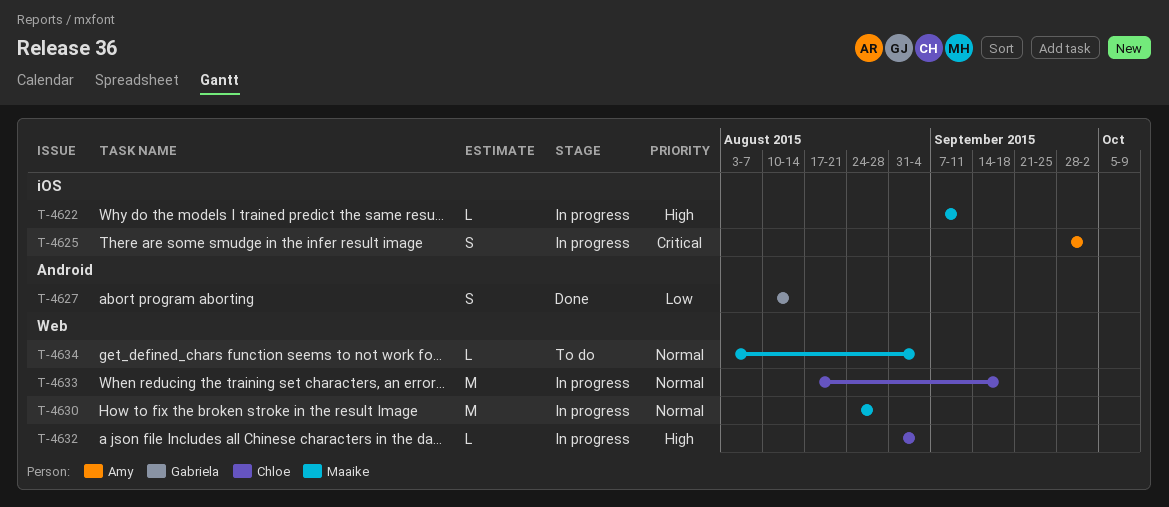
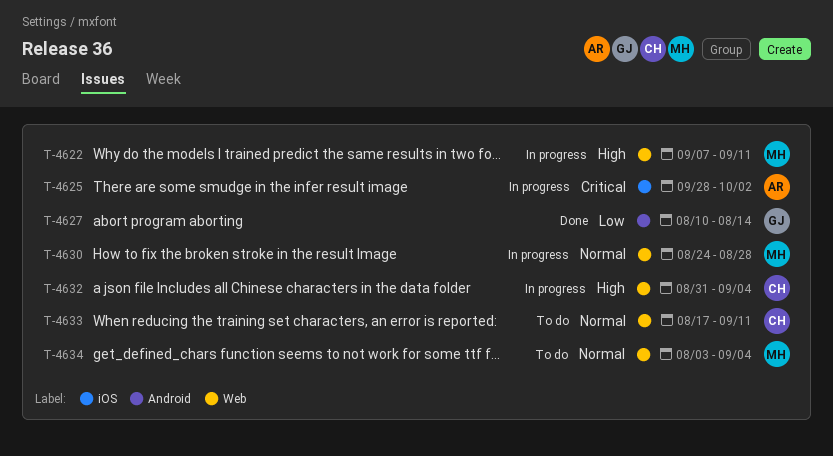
T-4622, label: iOS -> Web
T-4633, status: In progress -> To do
T-4633, due: Sep 18 -> Sep 11

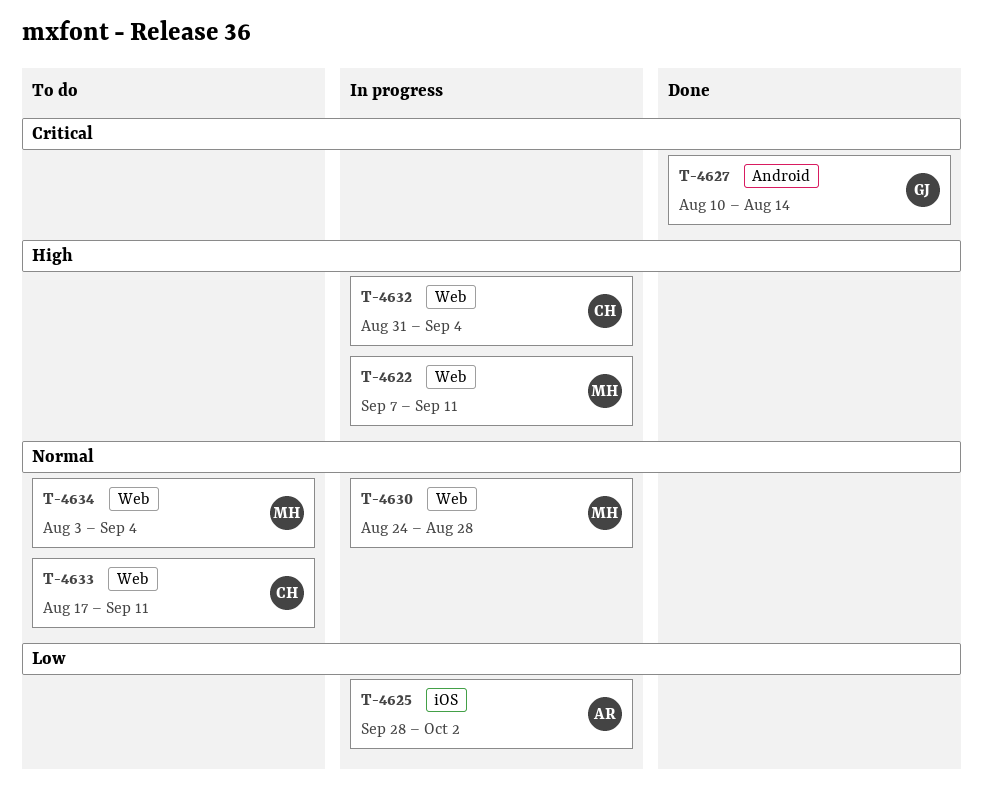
T-4625, priority: Critical -> Low
T-4627, priority: Low -> Critical

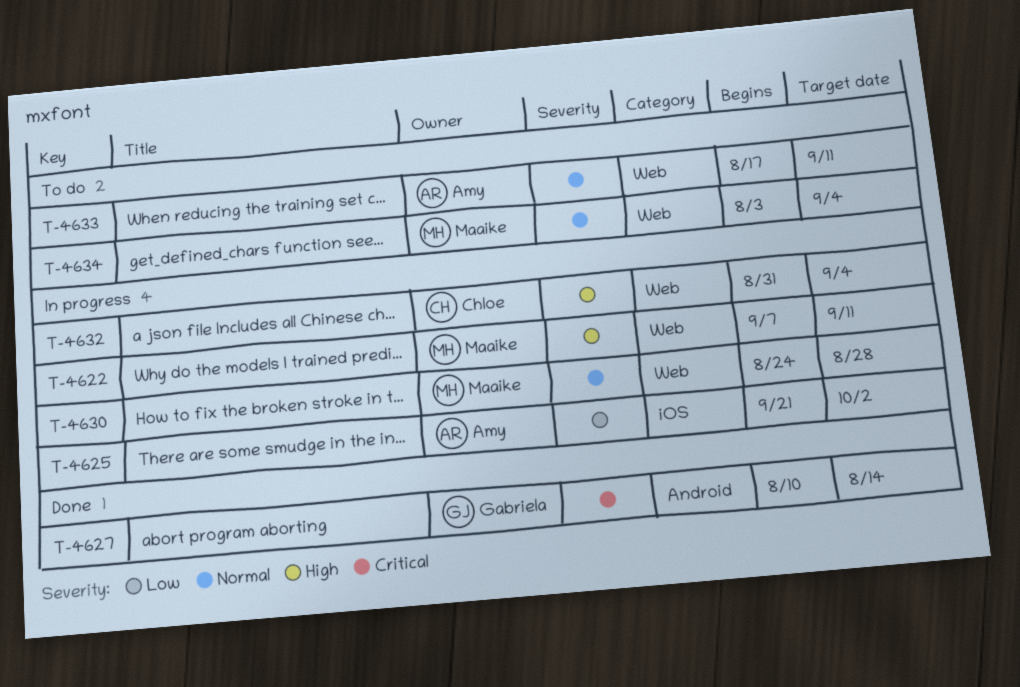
T-4625, start: Sep 28 -> Sep 21
T-4633, owner: Chloe -> Amy

